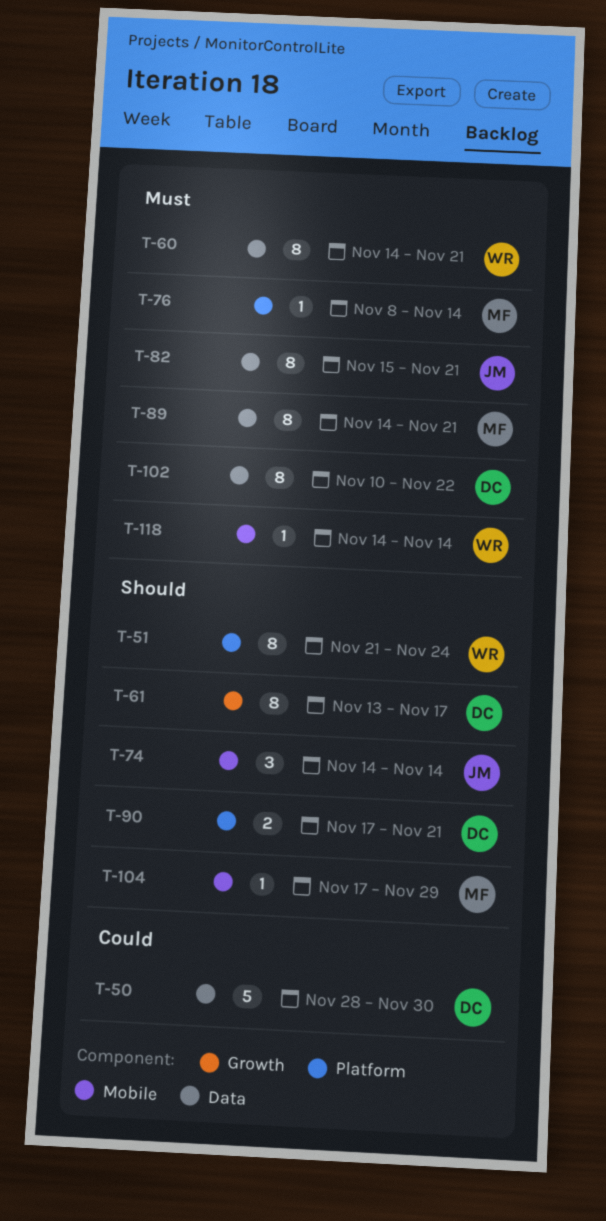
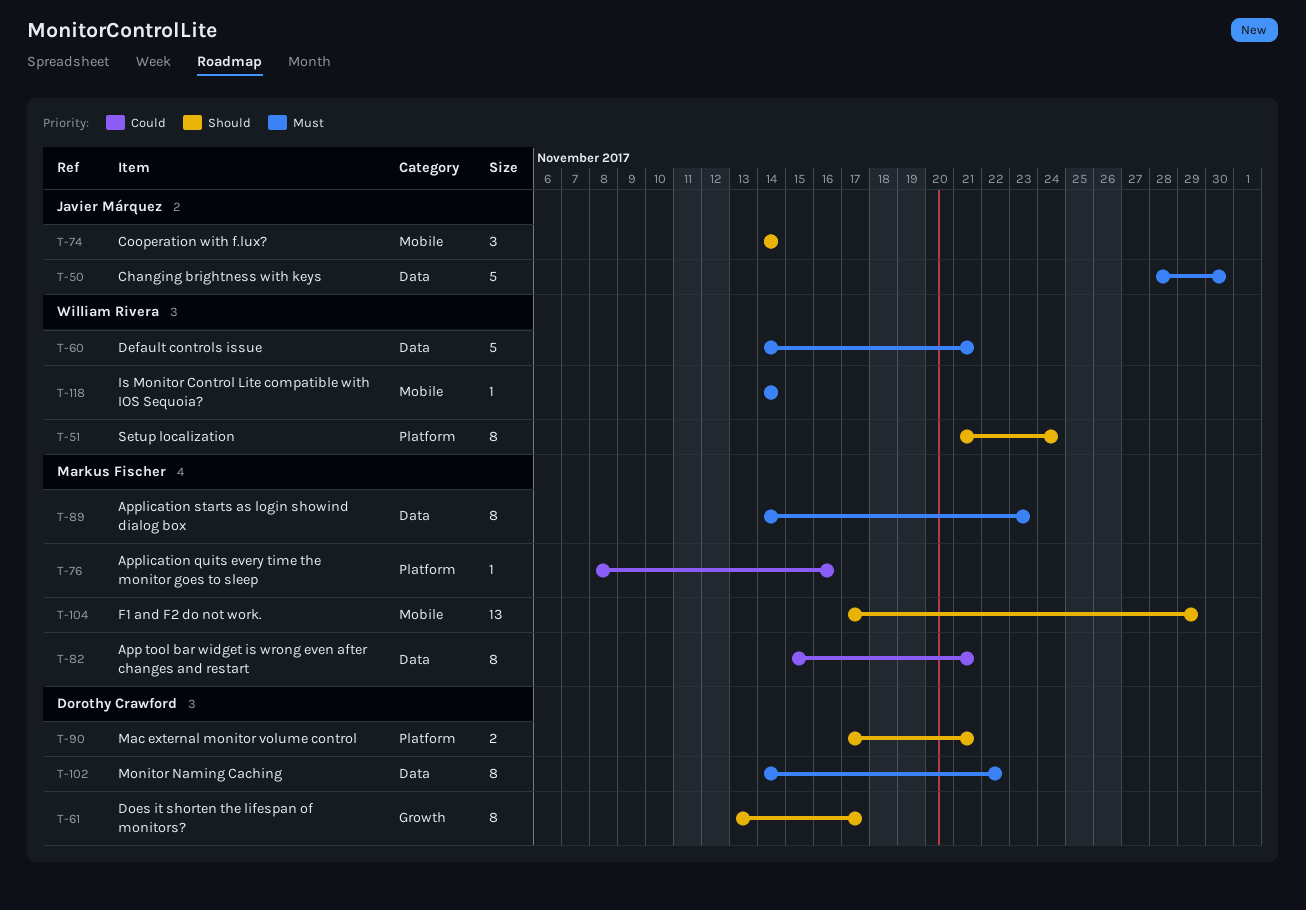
T-50, owner: Dorothy Crawford -> Javier Márquez
T-50, priority: Could -> Must
T-60, estimate: 8 -> 5
T-76, priority: Must -> Could
T-76, due: Nov 14 -> Nov 16
T-82, owner: Javier Márquez -> Markus Fischer
T-82, priority: Must -> Could
T-89, due: Nov 21 -> Nov 23
T-102, start: Nov 10 -> Nov 14
T-104, estimate: 1 -> 13

